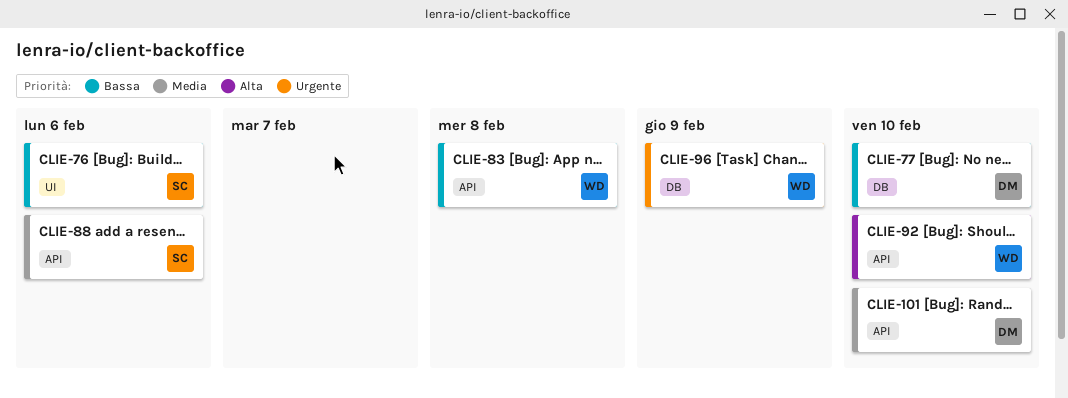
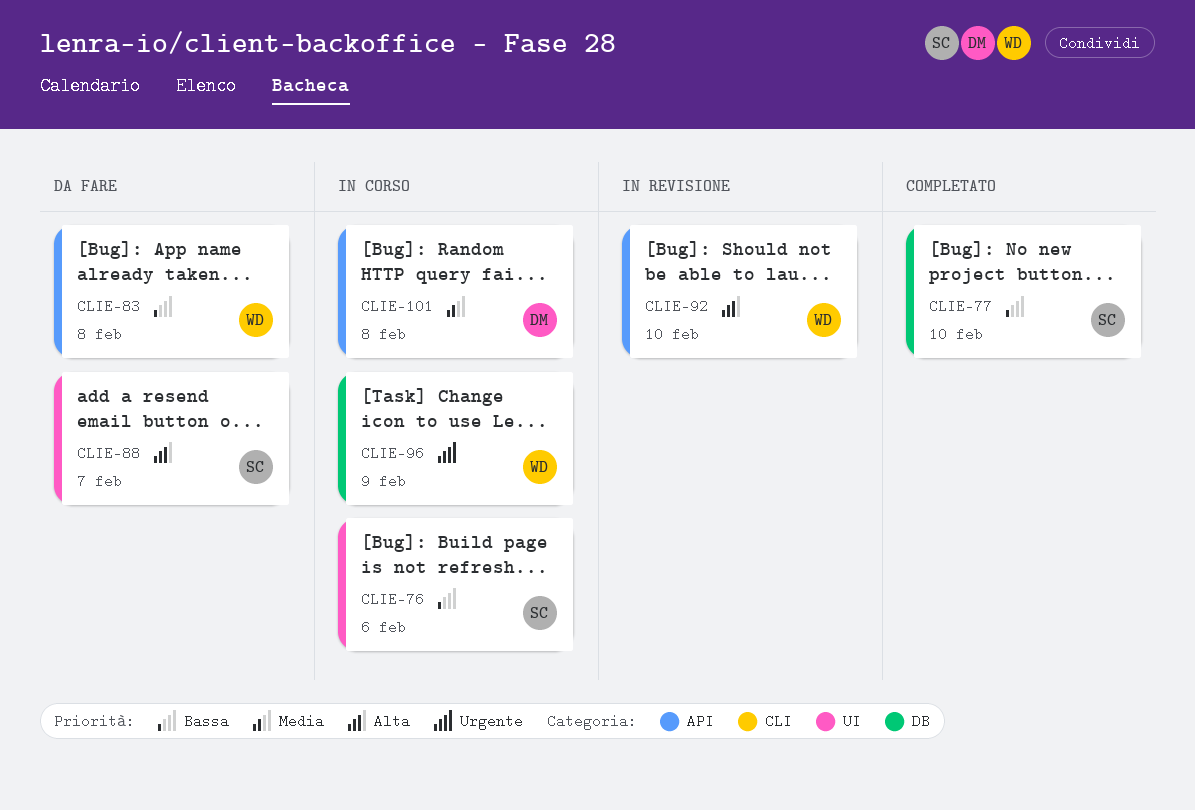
CLIE-77, owner: DM -> SC
CLIE-88, priority: Media -> Alta
CLIE-88, label: API -> UI
CLIE-88, due: Feb 6 -> Feb 7
CLIE-101, due: Feb 10 -> Feb 8

